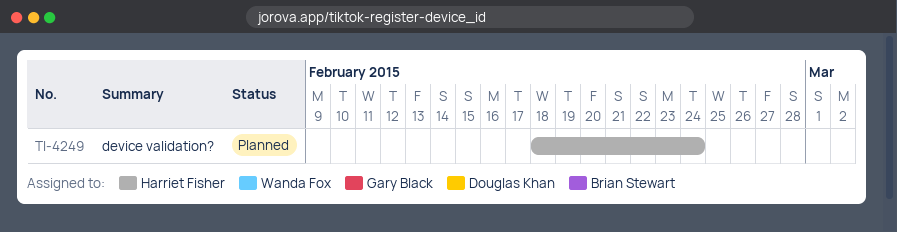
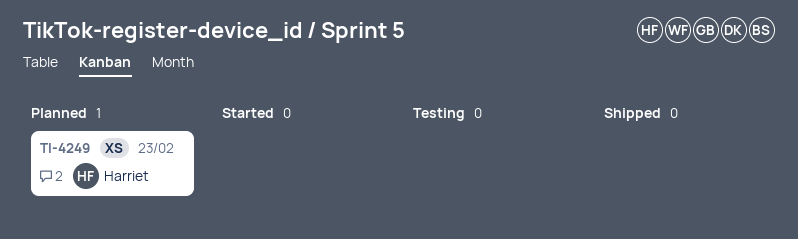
TI-4249, due: Feb 24 -> Feb 23

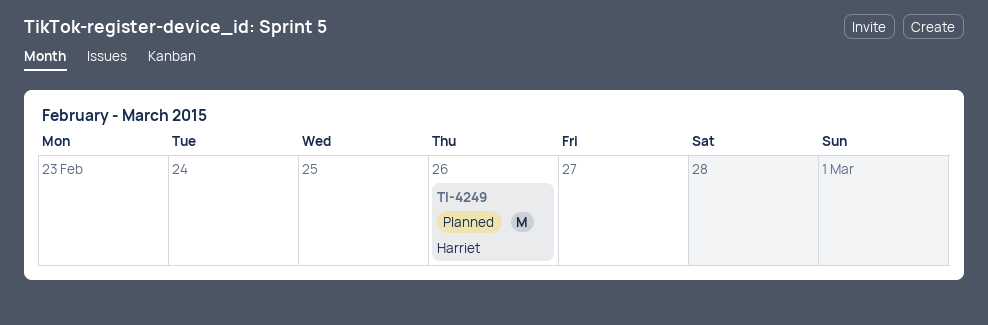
TI-4249, estimate: XS -> M
TI-4249, due: Feb 23 -> Feb 26

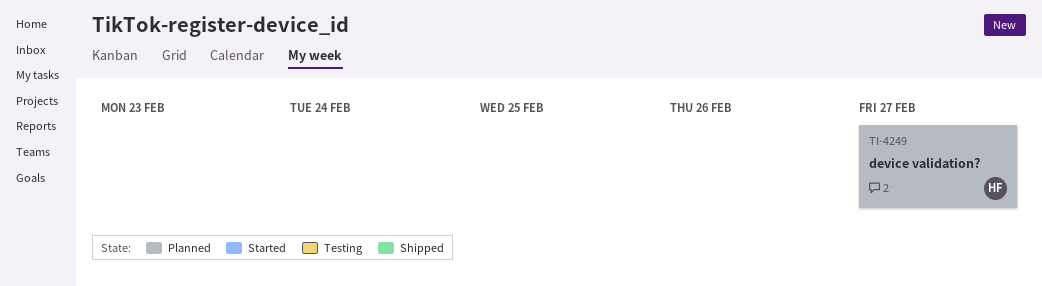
TI-4249, due: Feb 26 -> Feb 27

